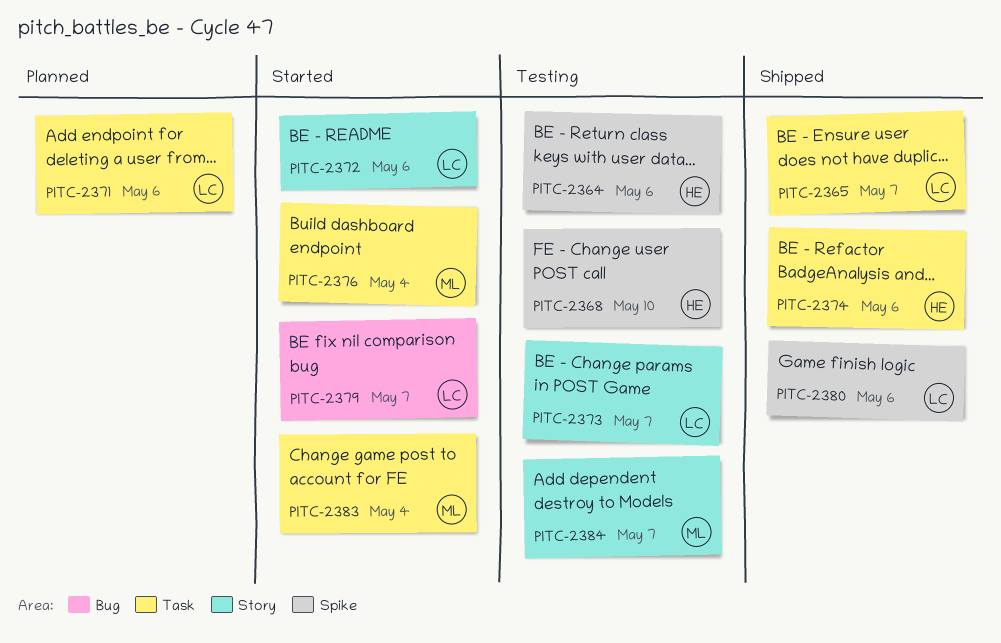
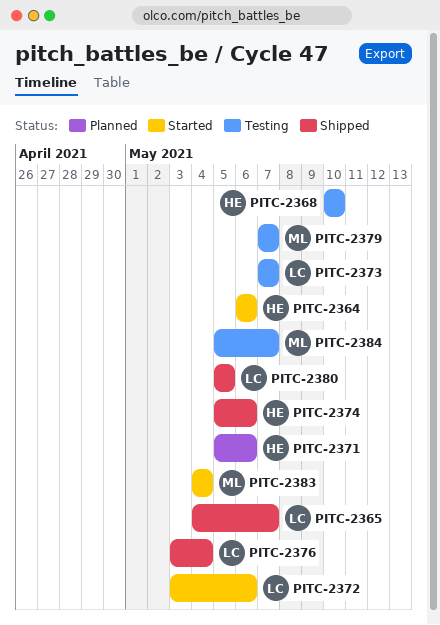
PITC-2364, status: Testing -> Started
PITC-2371, owner: LC -> HE
PITC-2376, status: Started -> Shipped
PITC-2376, owner: ML -> LC
PITC-2379, status: Started -> Testing
PITC-2379, owner: LC -> ML
PITC-2380, due: May 6 -> May 5

